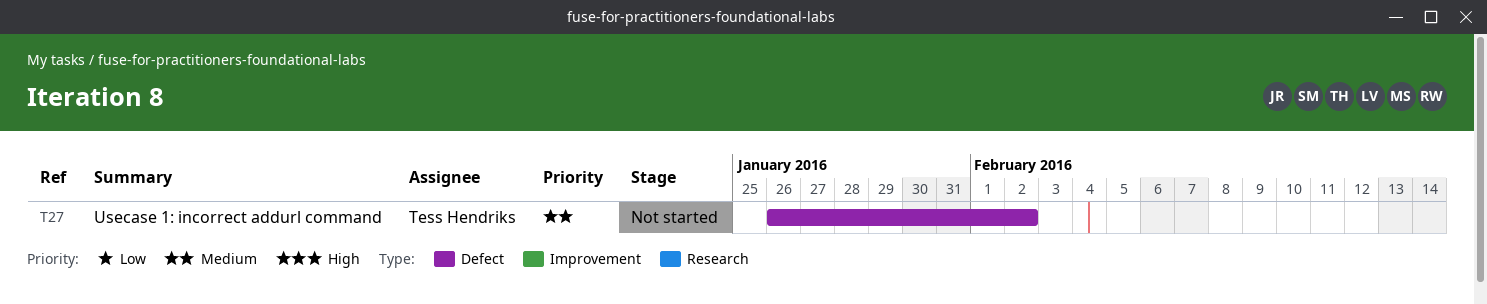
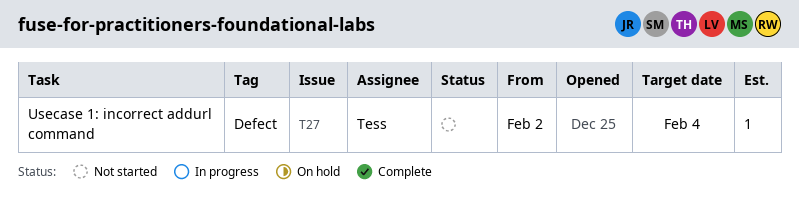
T27, start: Jan 26 -> Feb 2
T27, due: Feb 2 -> Feb 4

